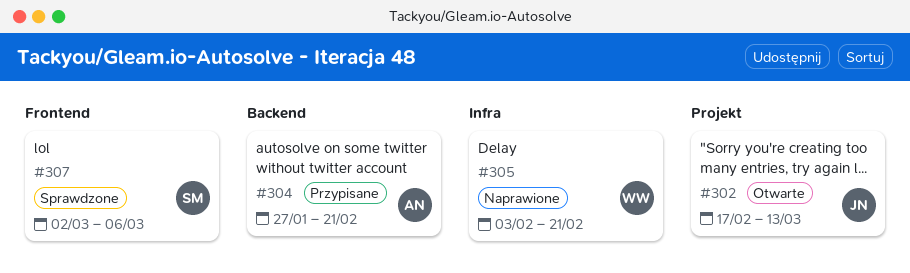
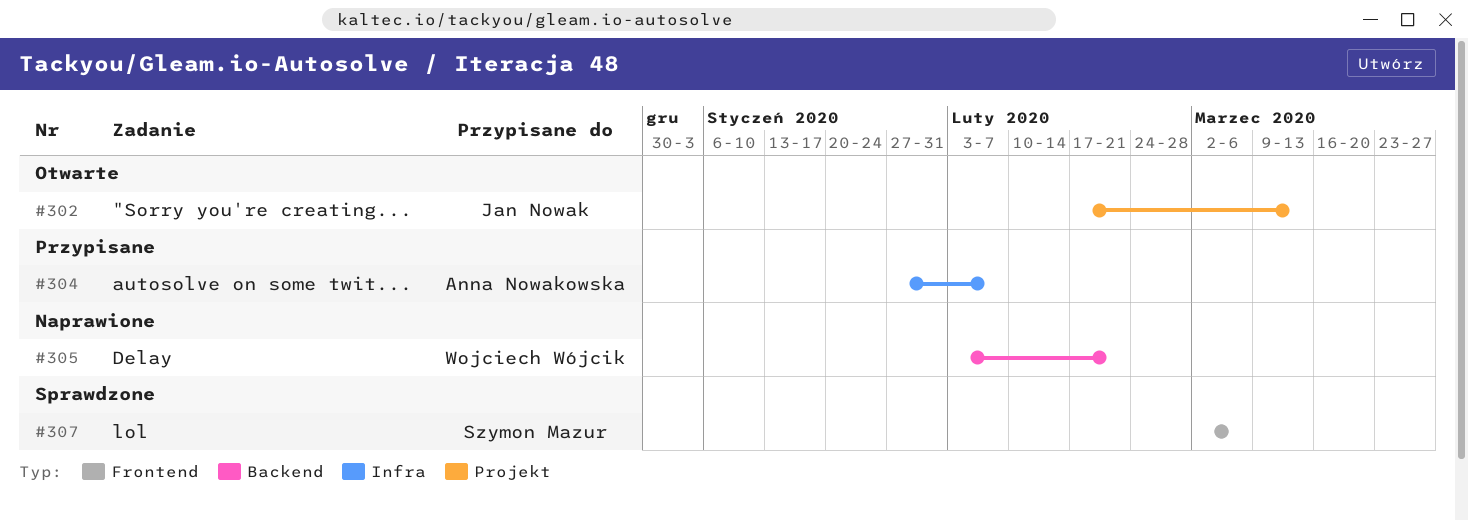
#304, label: Backend -> Infra
#304, due: Feb 21 -> Feb 7
#305, label: Infra -> Backend

